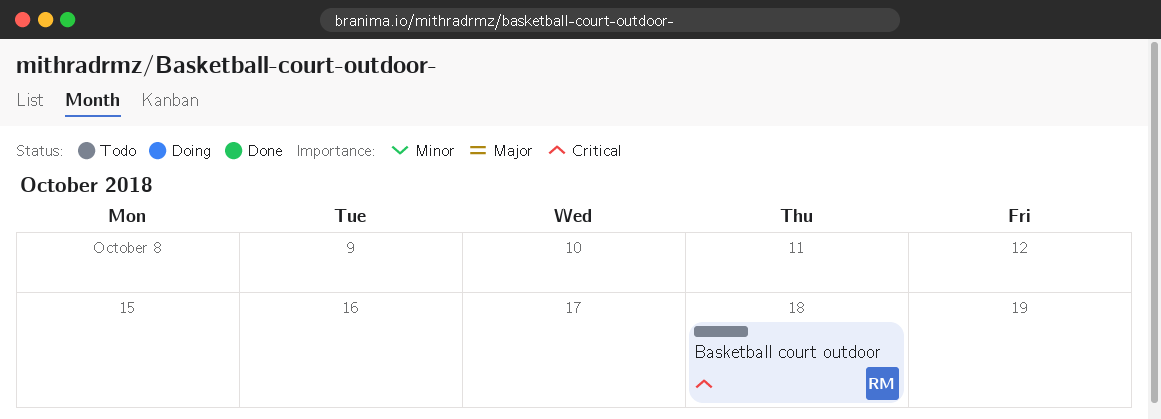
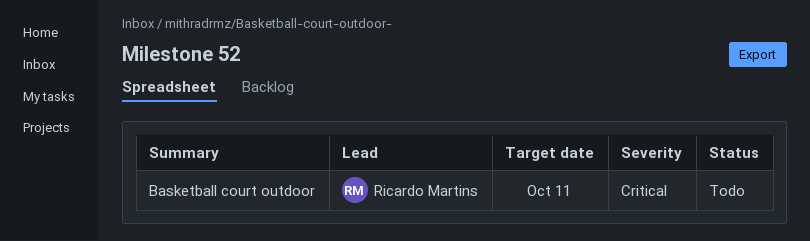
Basketball court outdoor, due: Oct 18 -> Oct 11

